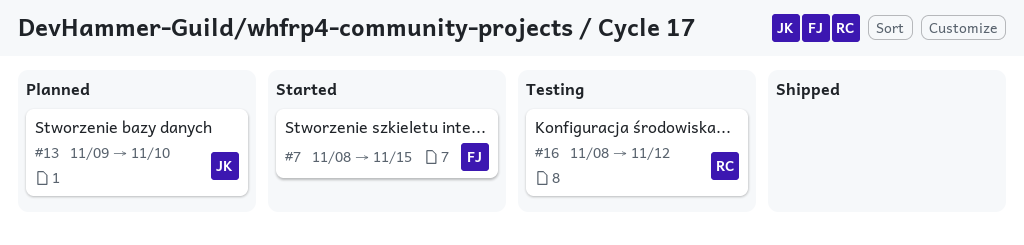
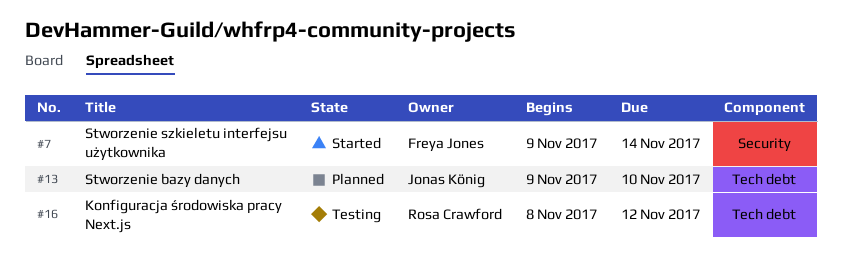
#7, start: Nov 8 -> Nov 9
#7, due: Nov 15 -> Nov 14

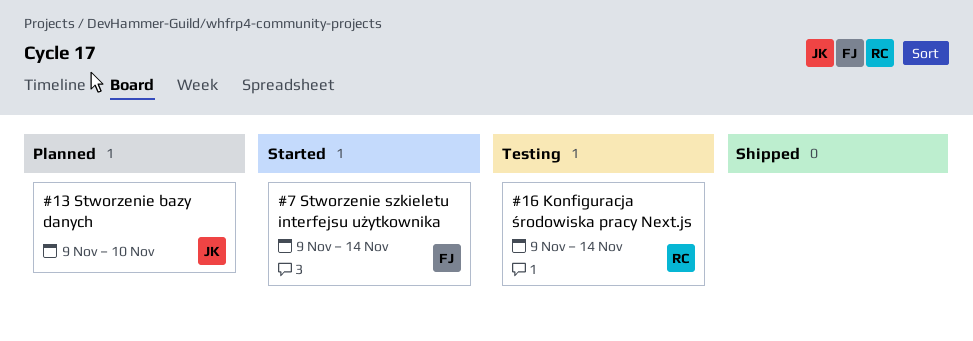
#16, start: Nov 8 -> Nov 9
#16, due: Nov 12 -> Nov 14

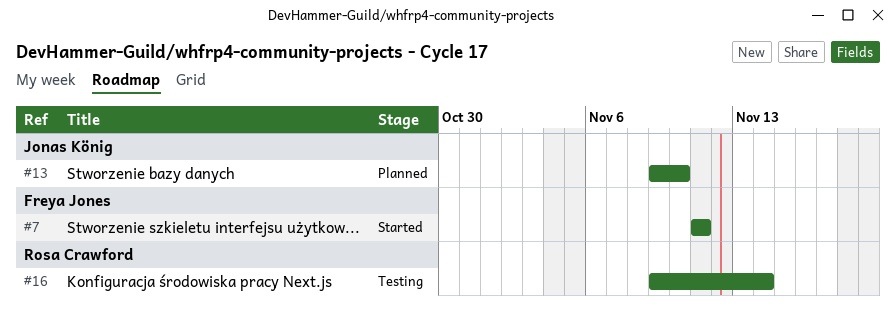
#7, start: Nov 9 -> Nov 11
#7, due: Nov 14 -> Nov 11

